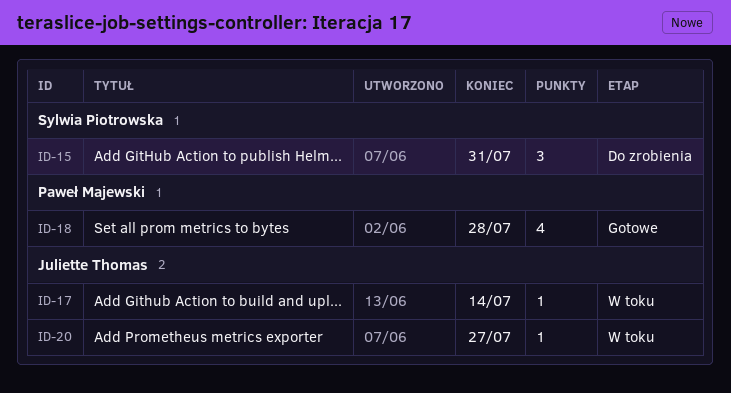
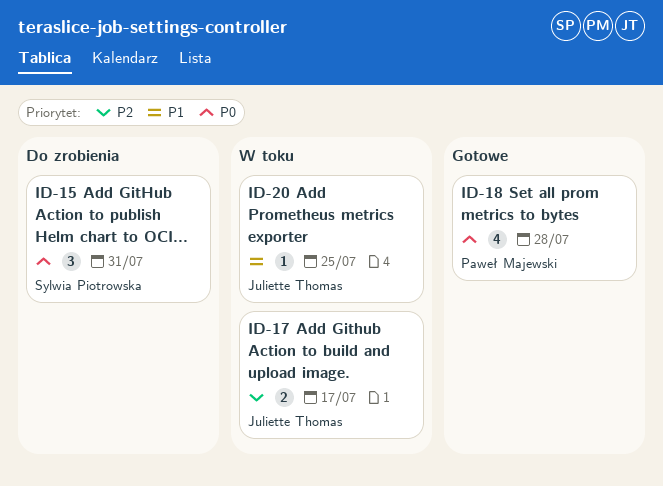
ID-17, estimate: 1 -> 2
ID-17, due: Jul 14 -> Jul 17
ID-20, due: Jul 27 -> Jul 25

